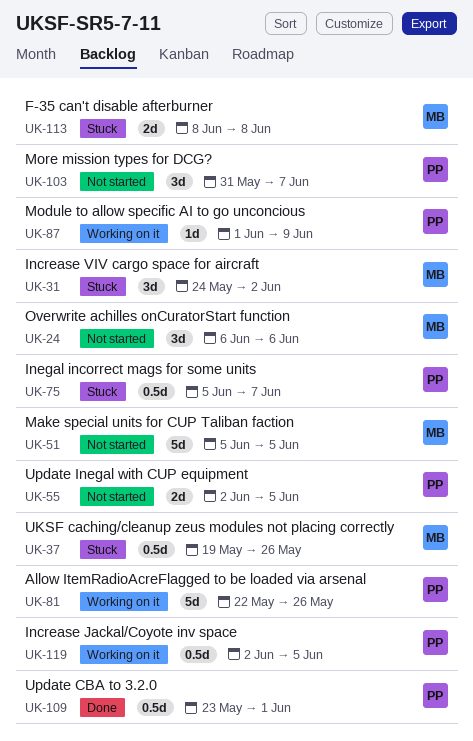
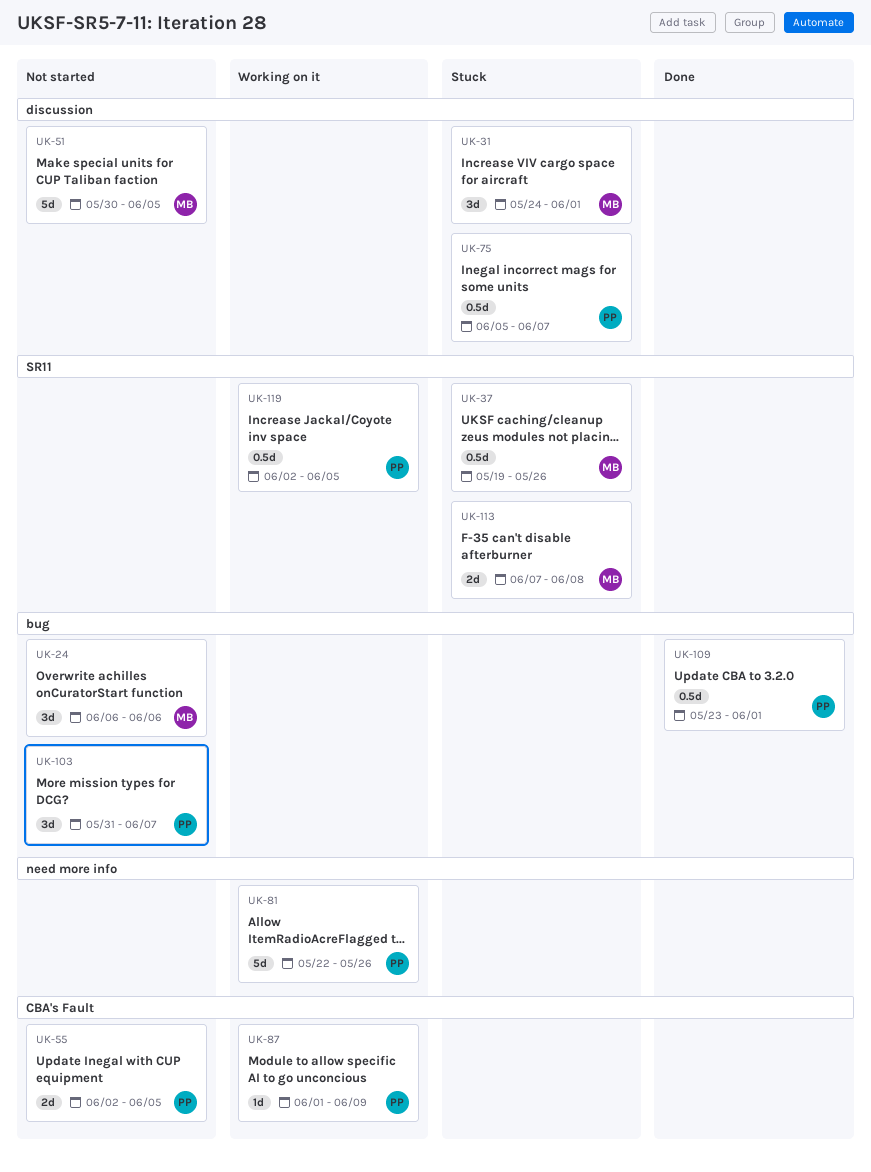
UK-31, due: Jun 2 -> Jun 1
UK-51, start: Jun 5 -> May 30
UK-113, start: Jun 8 -> Jun 7

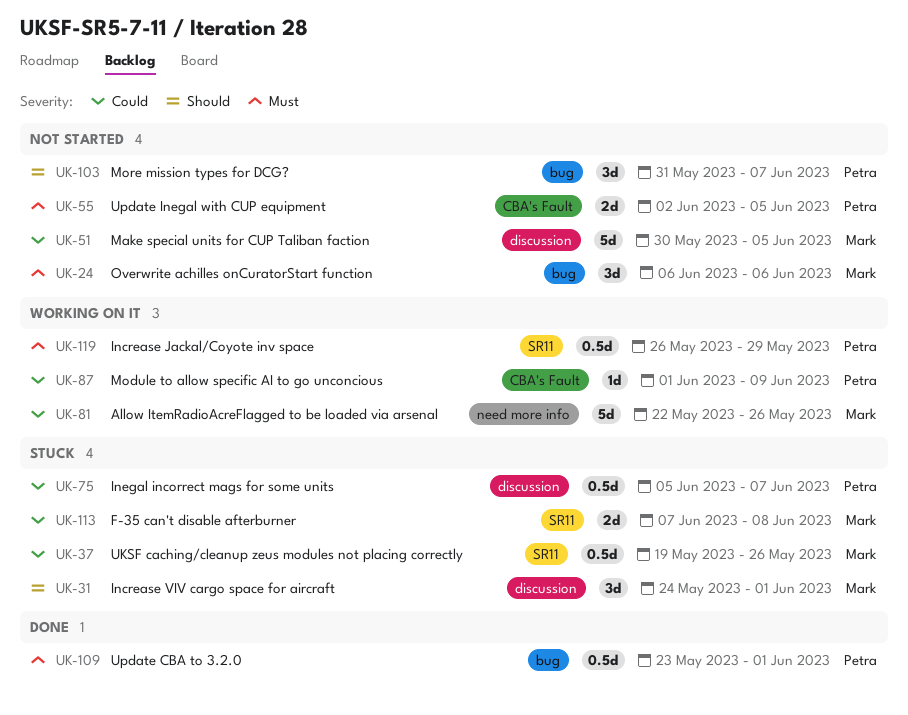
UK-81, owner: Petra -> Mark
UK-119, start: Jun 2 -> May 26
UK-119, due: Jun 5 -> May 29

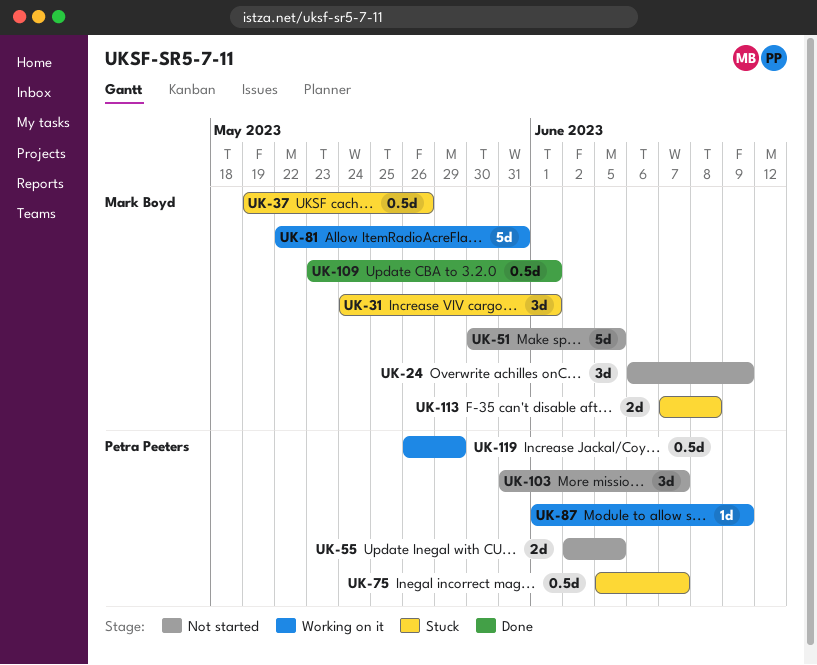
UK-24, due: Jun 6 -> Jun 9
UK-81, due: May 26 -> May 31
UK-109, owner: Petra Peeters -> Mark Boyd

